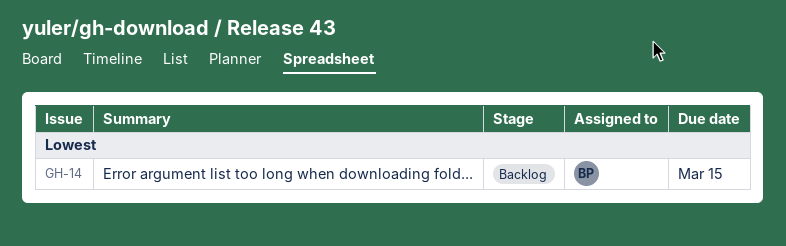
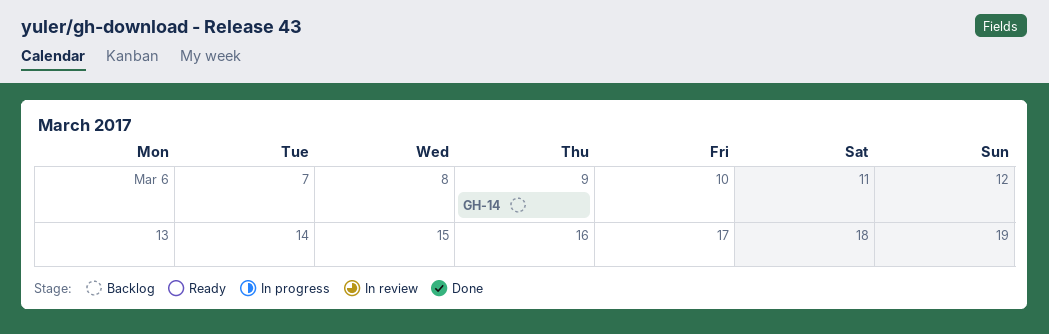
GH-14, due: Mar 15 -> Mar 9

